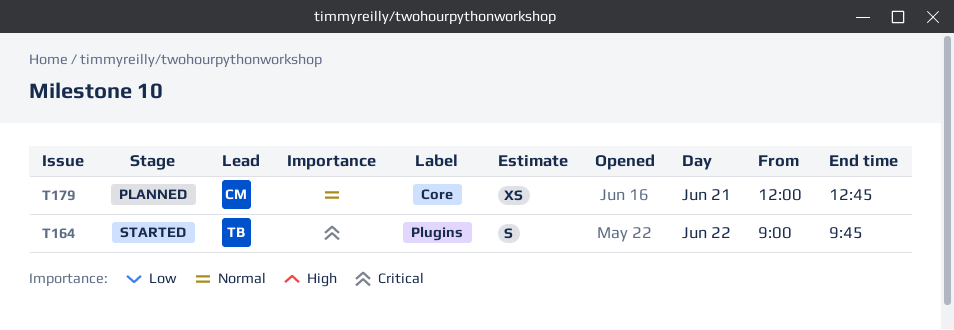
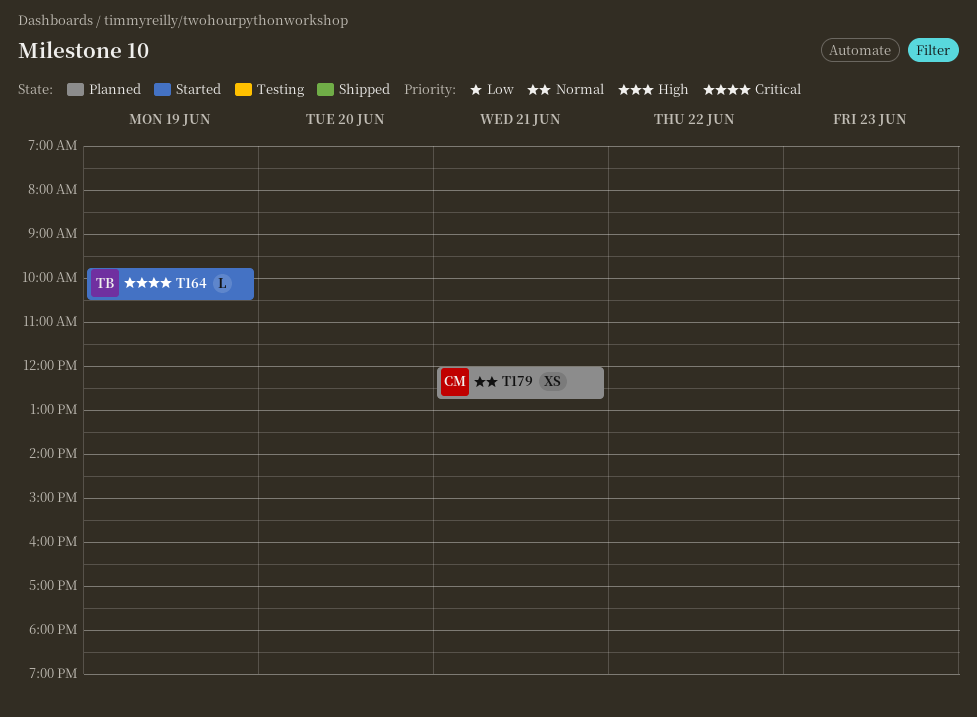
T164, estimate: S -> L
T164, day: Jun 22 -> Jun 19
T164, begins: 09:00 -> 09:45
T164, ends: 09:45 -> 10:30

